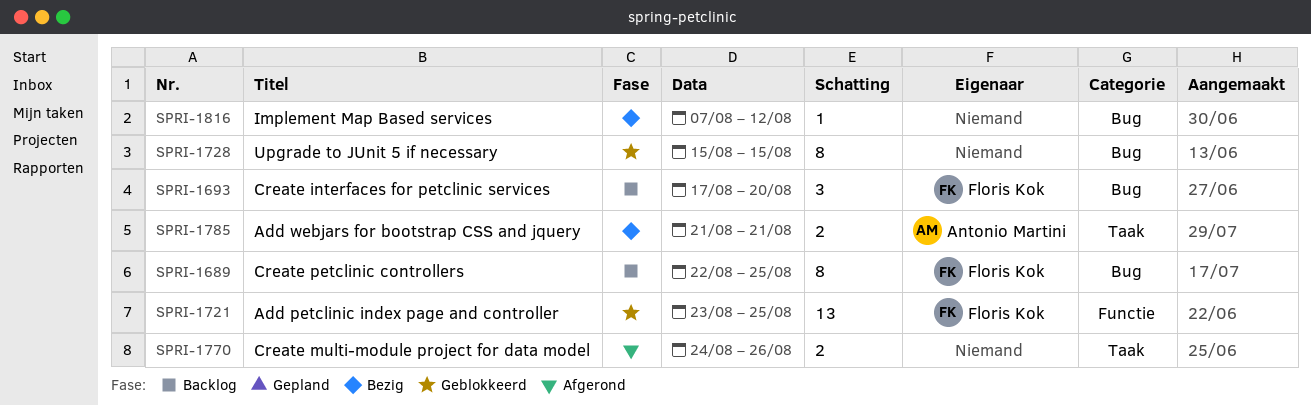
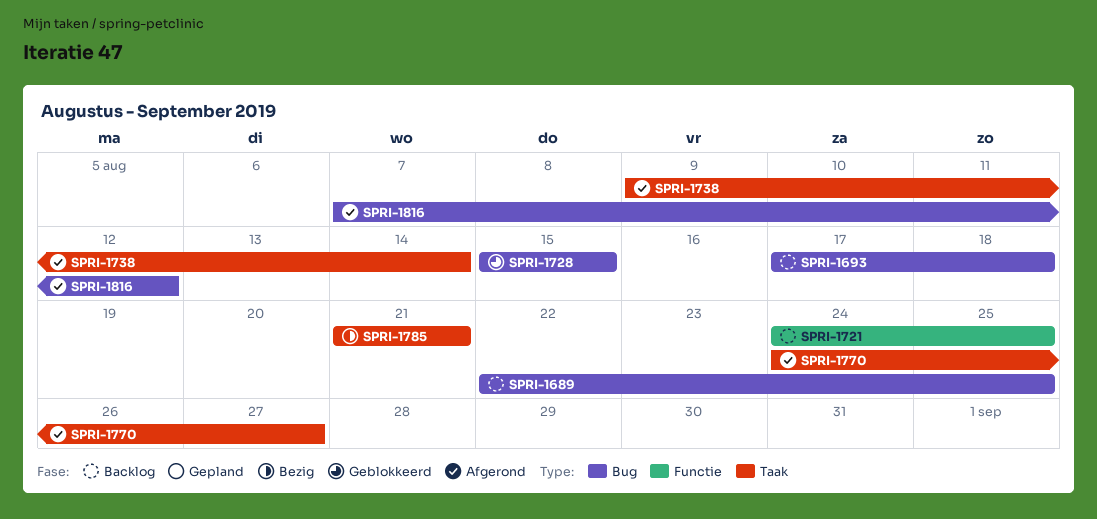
SPRI-1693, due: Aug 20 -> Aug 18
SPRI-1721, status: Geblokkeerd -> Backlog
SPRI-1721, start: Aug 23 -> Aug 24
SPRI-1738: none -> present
SPRI-1770, due: Aug 26 -> Aug 27
SPRI-1816, status: Bezig -> Afgerond

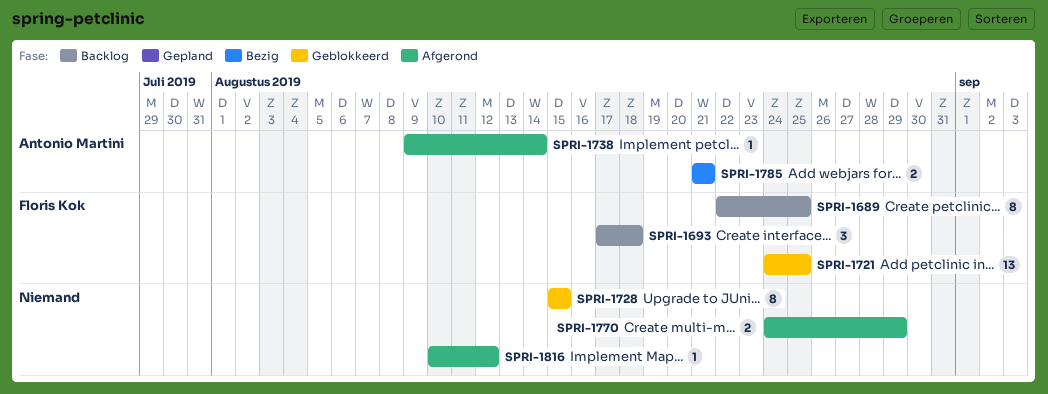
SPRI-1721, status: Backlog -> Geblokkeerd
SPRI-1770, due: Aug 27 -> Aug 29
SPRI-1816, start: Aug 7 -> Aug 10

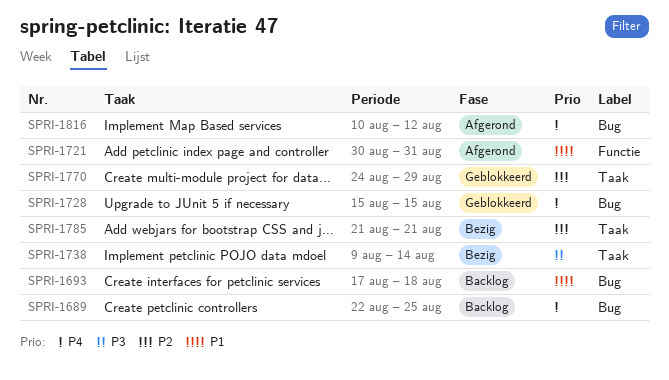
SPRI-1721, status: Geblokkeerd -> Afgerond
SPRI-1721, start: Aug 24 -> Aug 30
SPRI-1721, due: Aug 25 -> Aug 31
SPRI-1738, status: Afgerond -> Bezig
SPRI-1770, status: Afgerond -> Geblokkeerd

